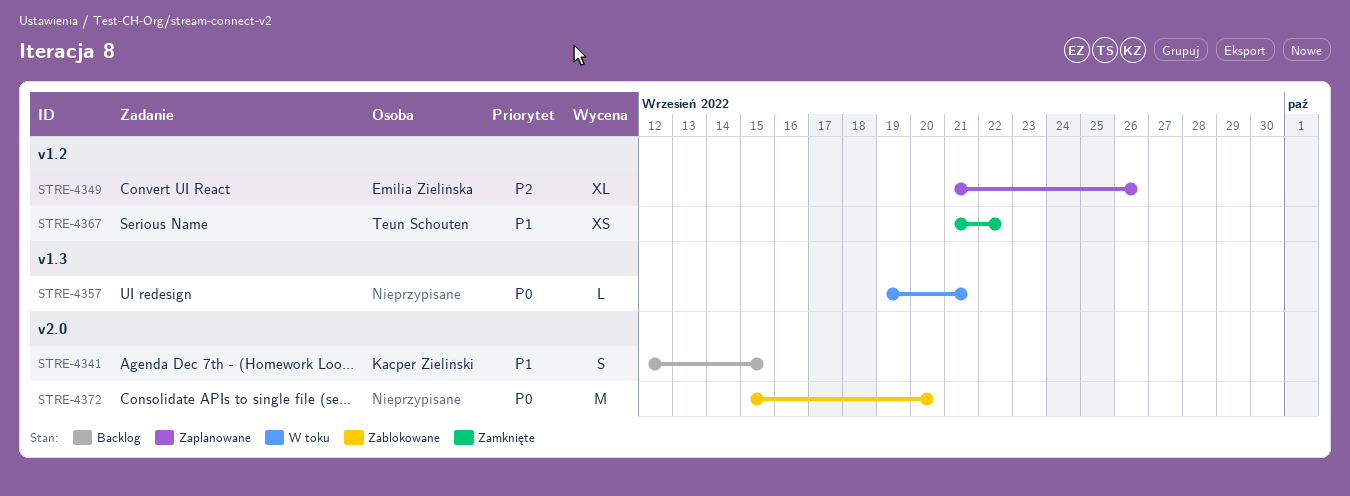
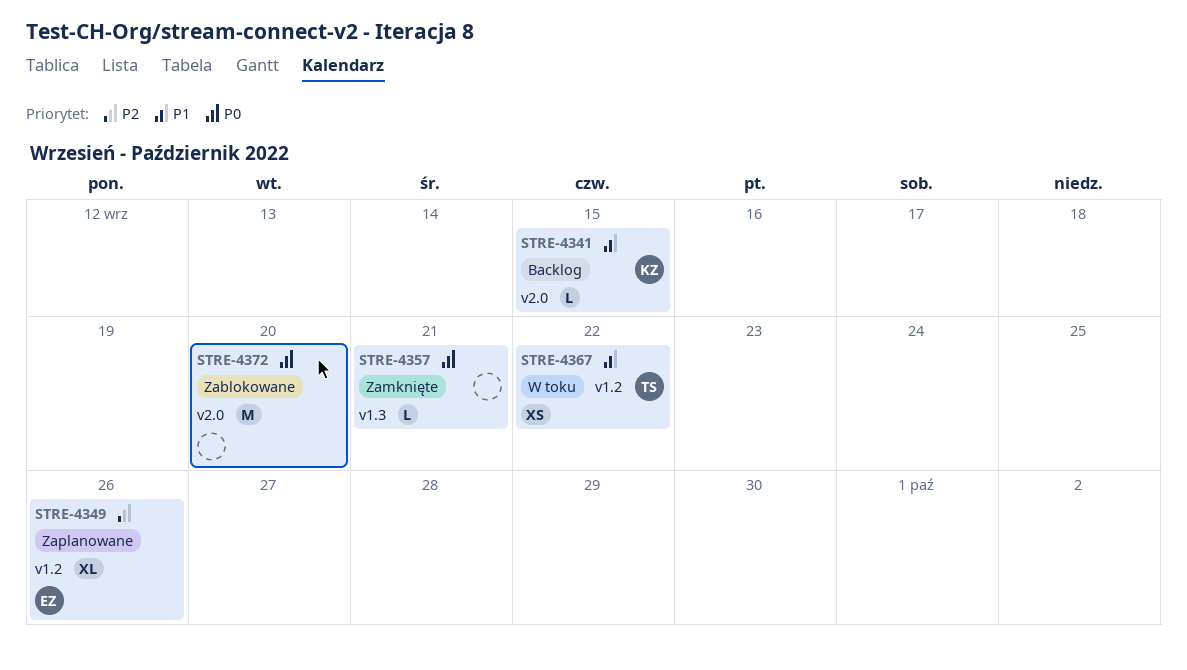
STRE-4341, estimate: S -> L
STRE-4357, status: W toku -> Zamknięte
STRE-4367, status: Zamknięte -> W toku

